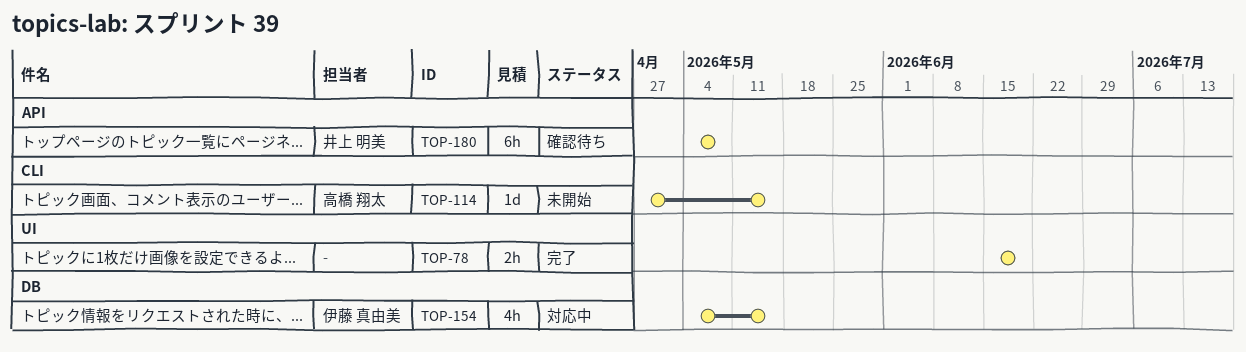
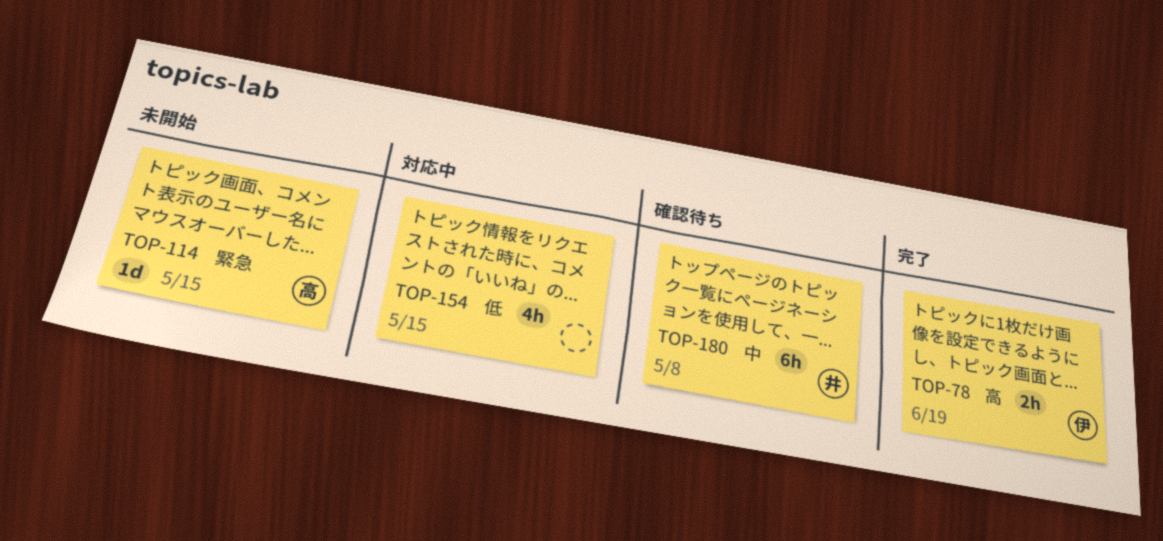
TOP-78, owner: none -> 伊藤 真由美
TOP-154, owner: 伊藤 真由美 -> none

